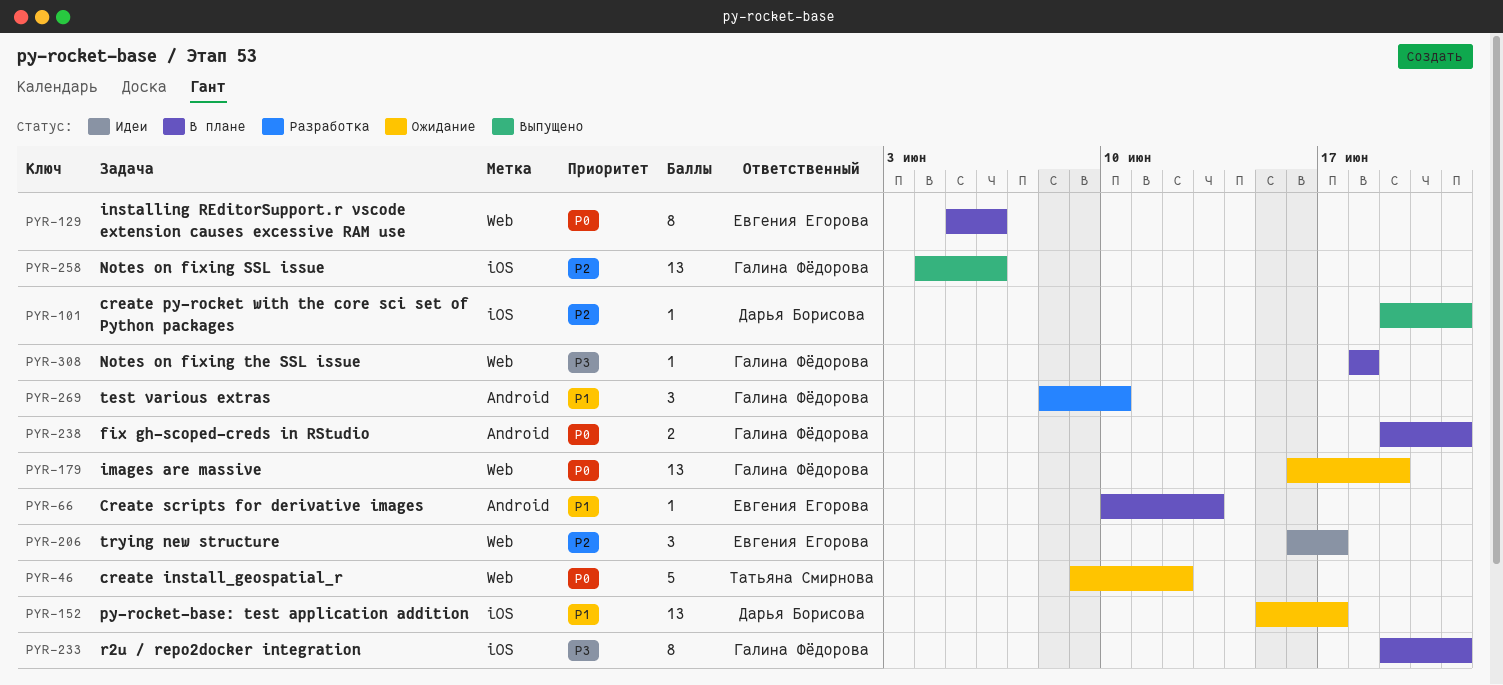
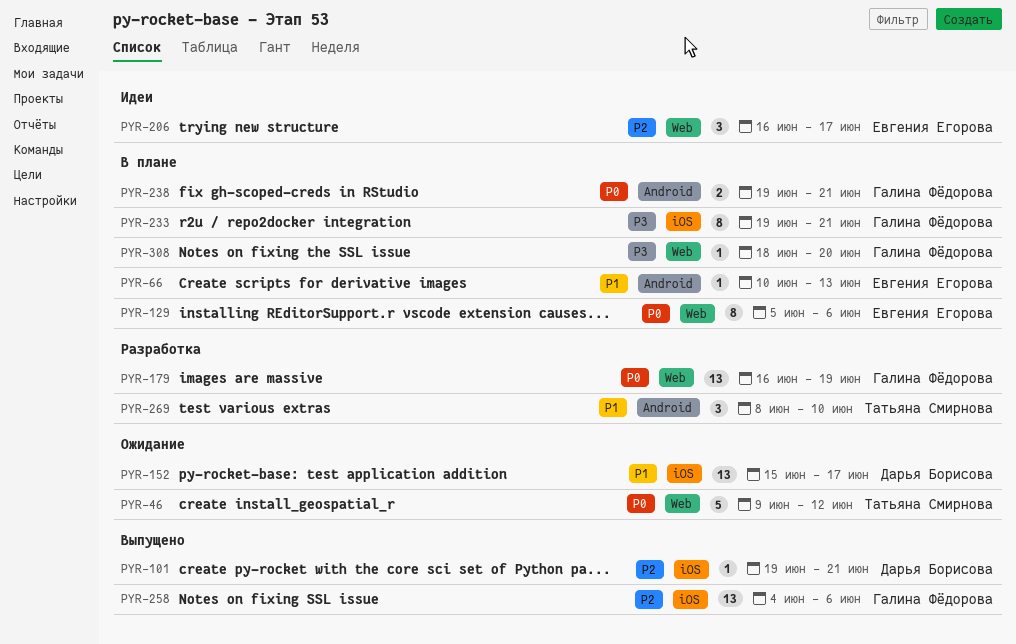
PYR-179, status: Ожидание -> Разработка
PYR-269, owner: Галина Фёдорова -> Татьяна Смирнова
PYR-308, due: Jun 18 -> Jun 20

